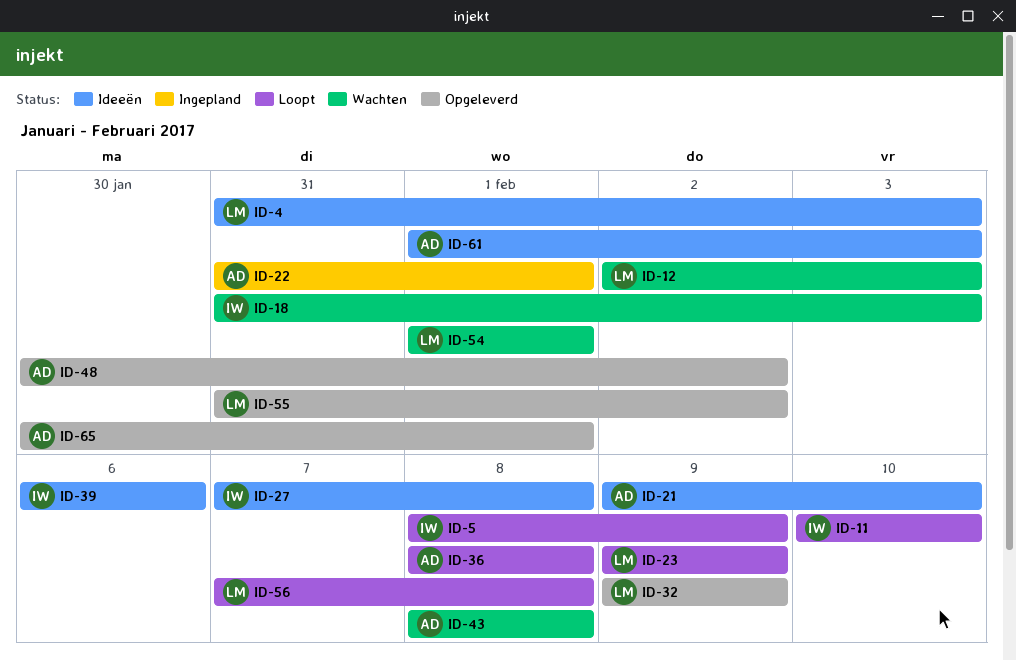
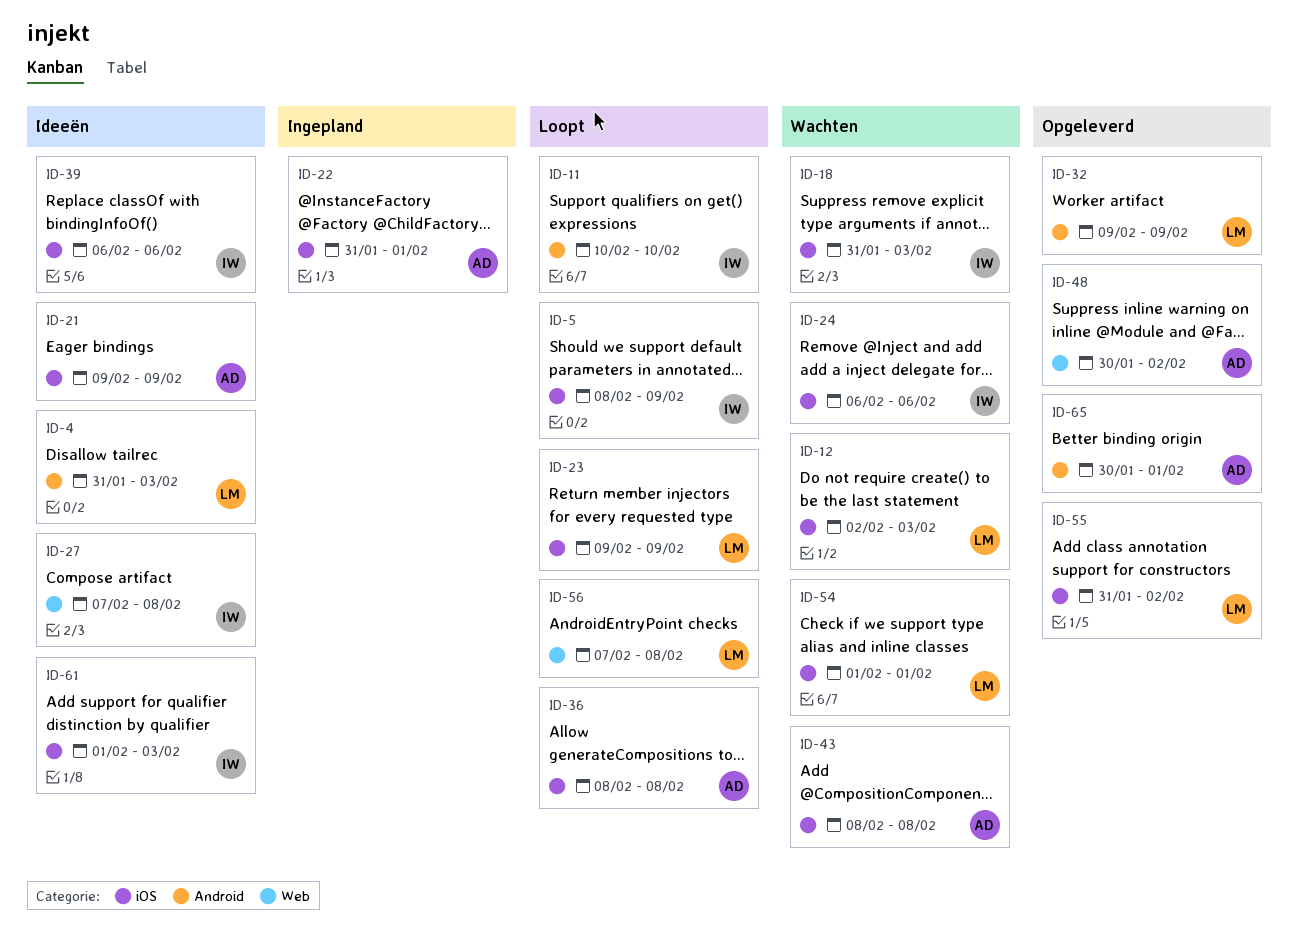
ID-21, due: Feb 10 -> Feb 9
ID-24: none -> present
ID-61, owner: AD -> IW

